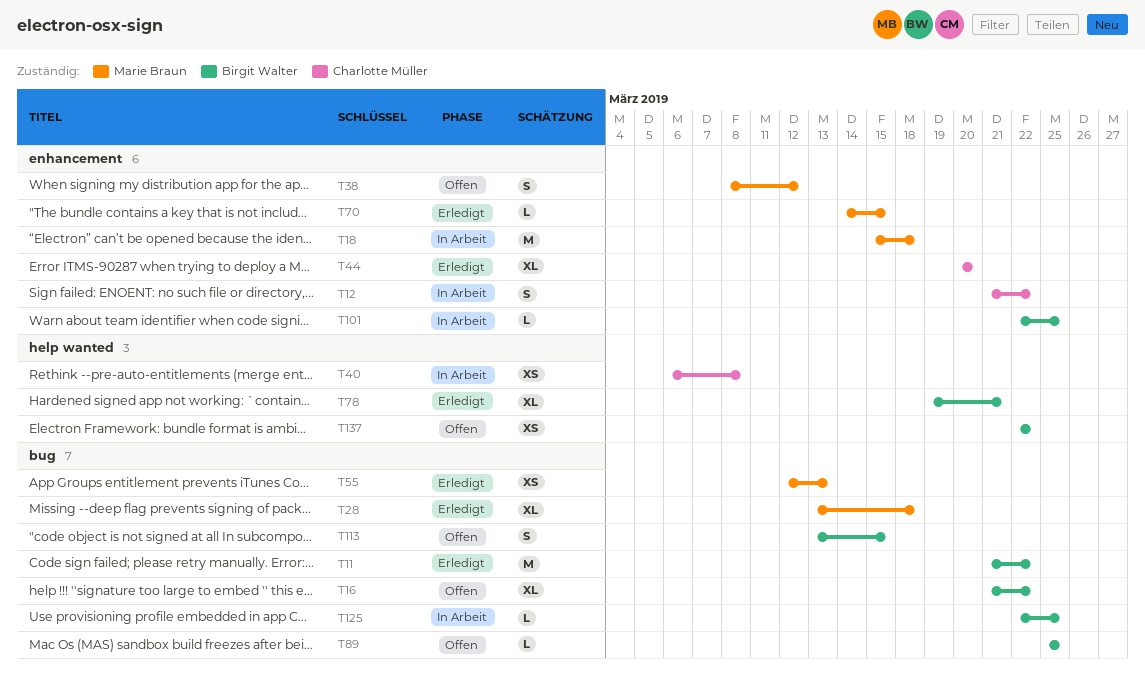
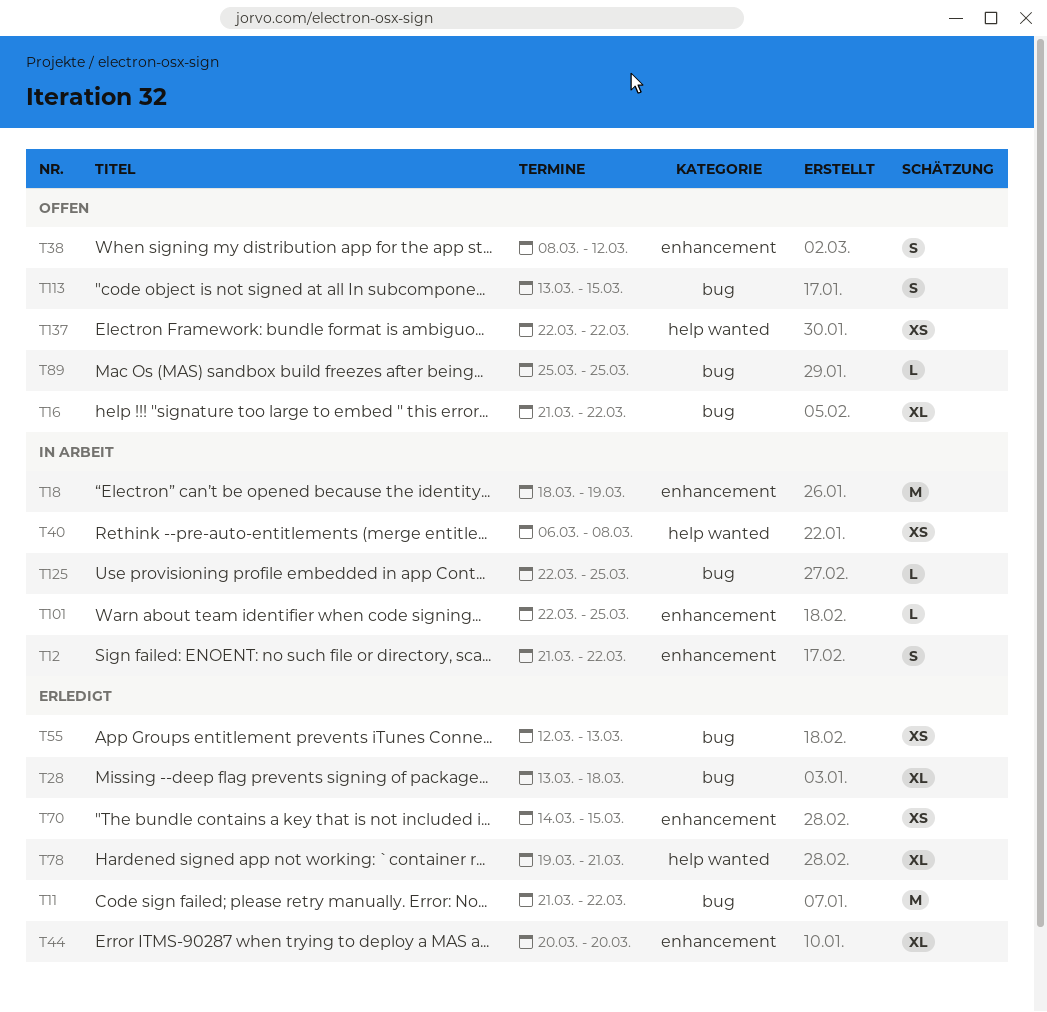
T18, start: Mar 15 -> Mar 18
T18, due: Mar 18 -> Mar 19
T70, estimate: L -> XS

